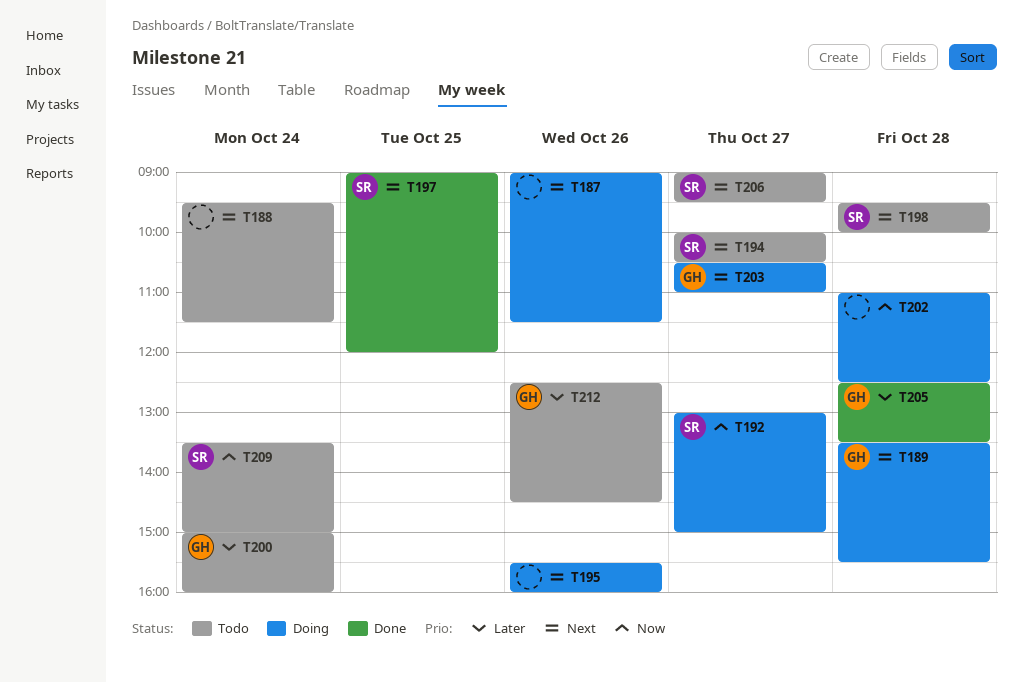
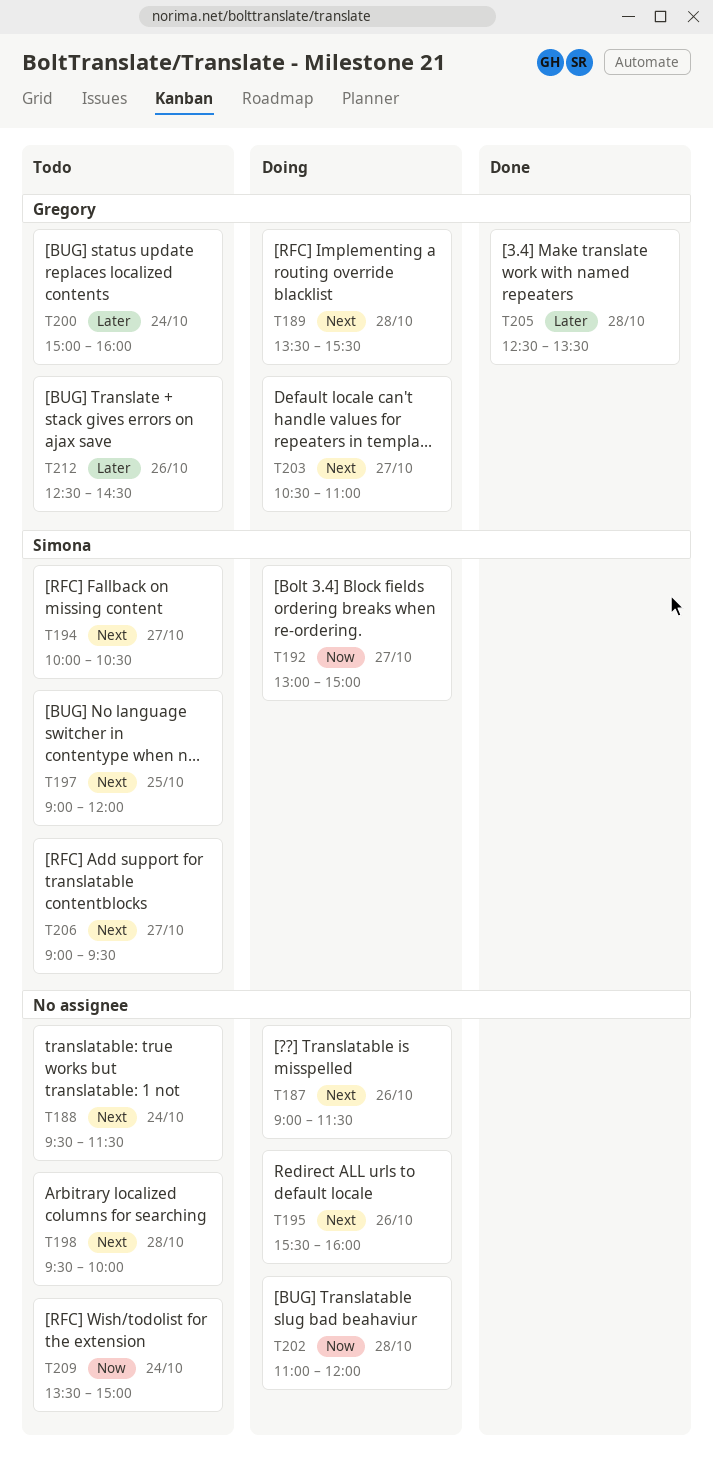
T197, status: Done -> Todo
T198, owner: Simona -> none
T202, ends: 12:30 -> 12:00
T209, owner: Simona -> none

